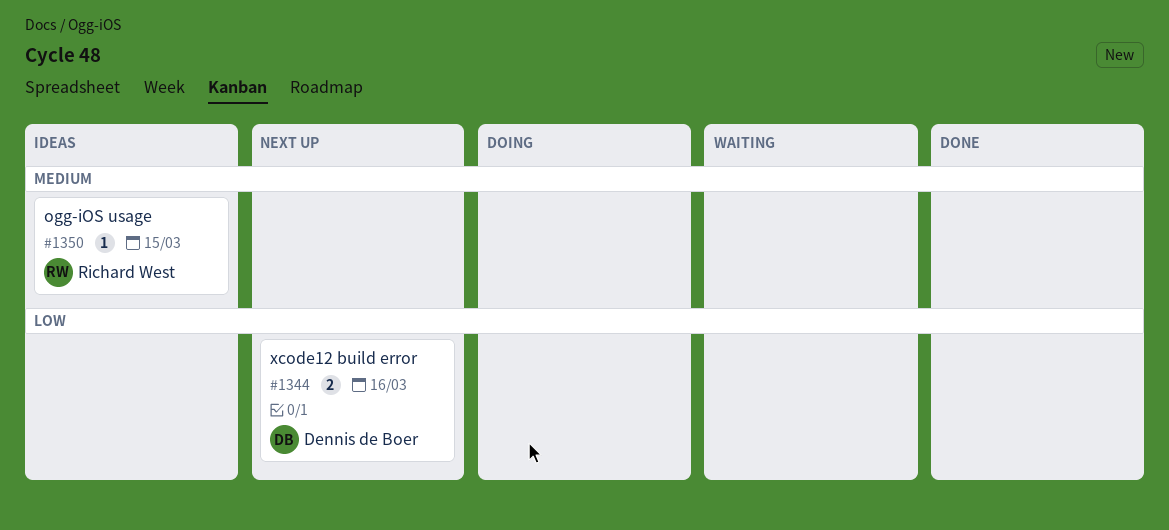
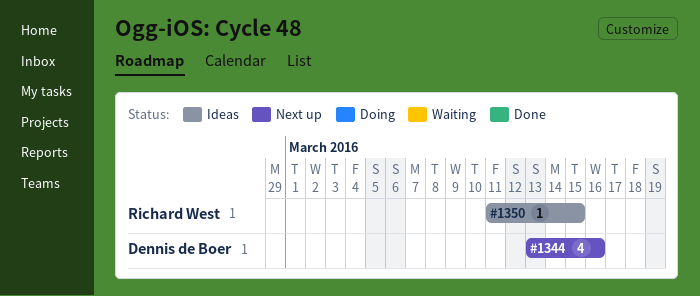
#1344, estimate: 2 -> 4

